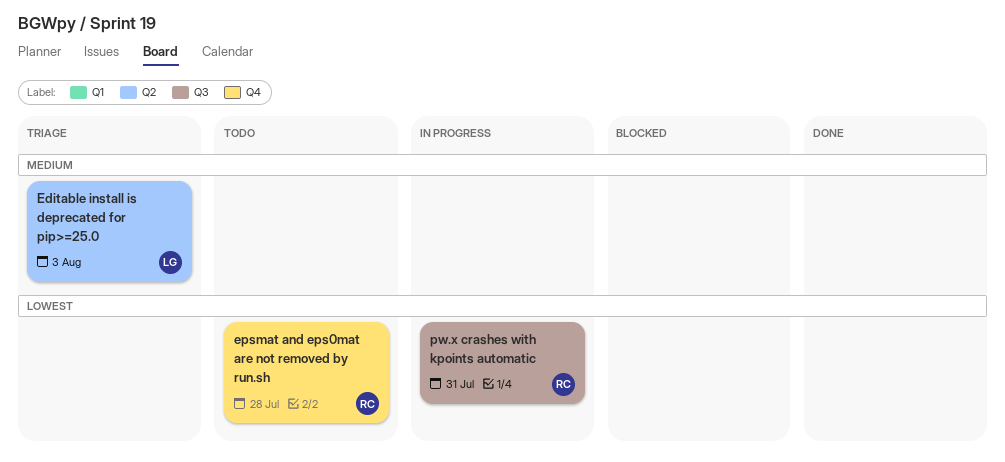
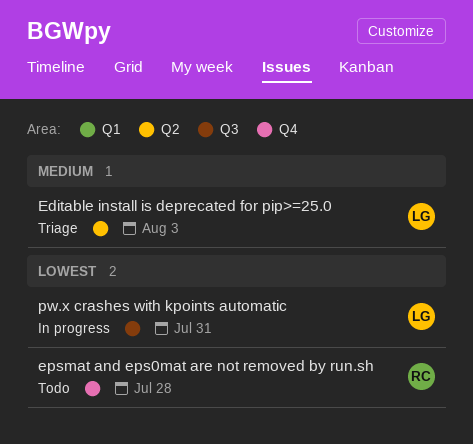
pw.x crashes with kpoints automatic, owner: RC -> LG

